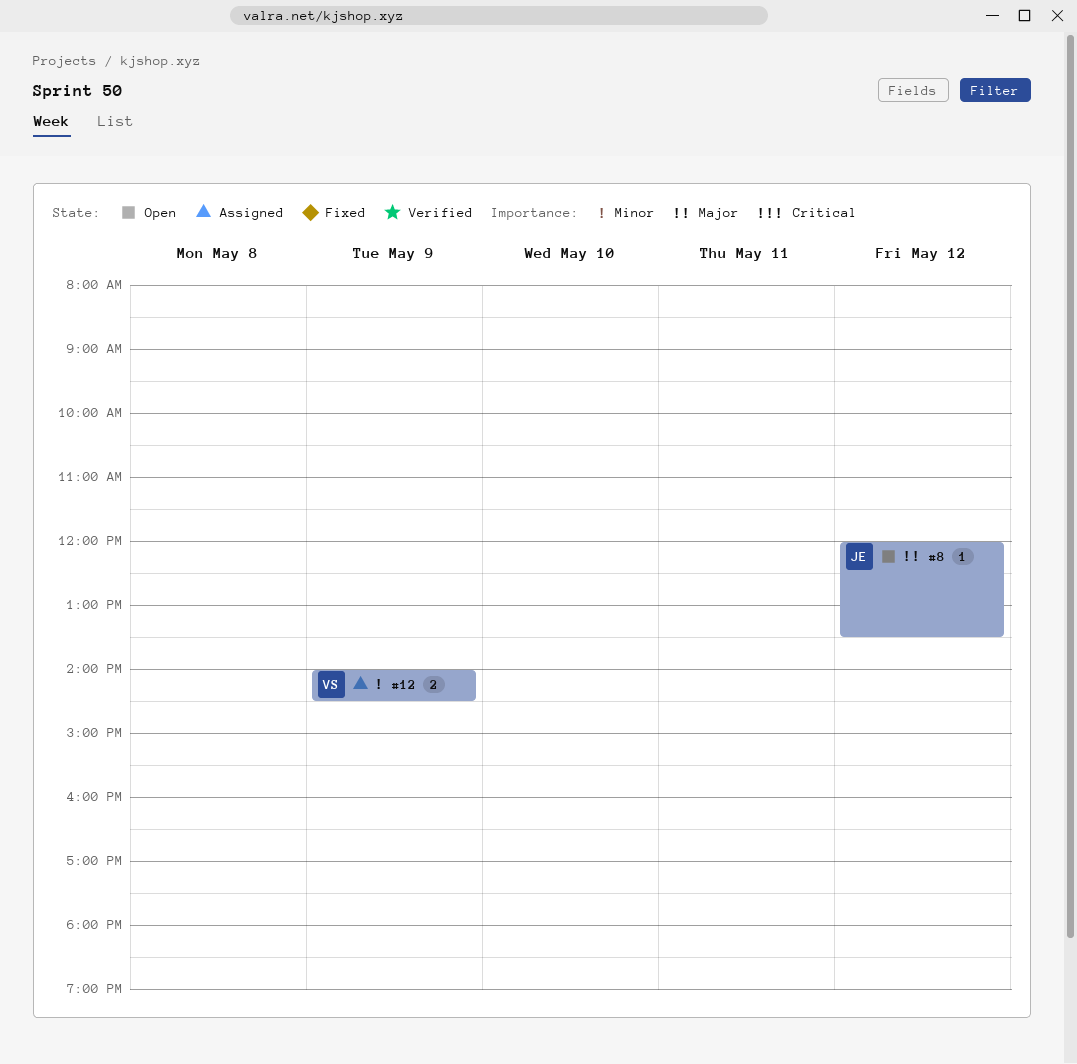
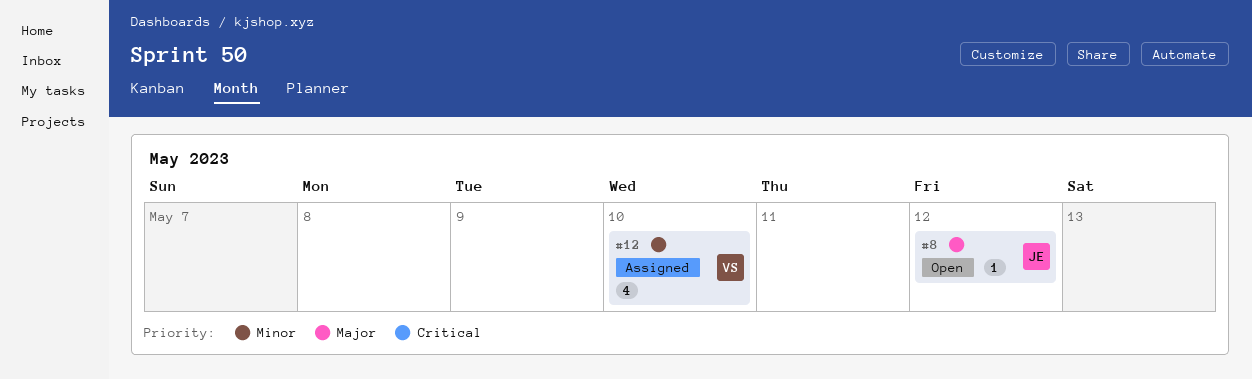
#12, estimate: 2 -> 4
#12, day: May 9 -> May 10

